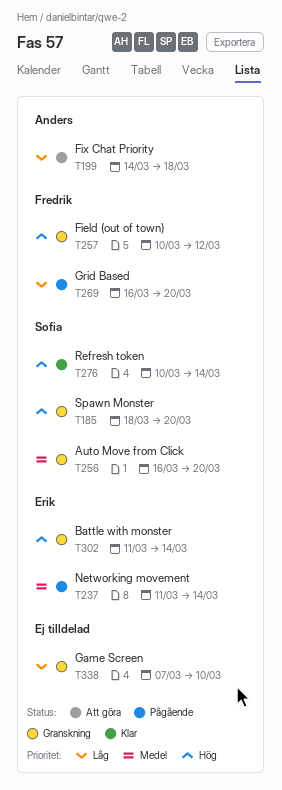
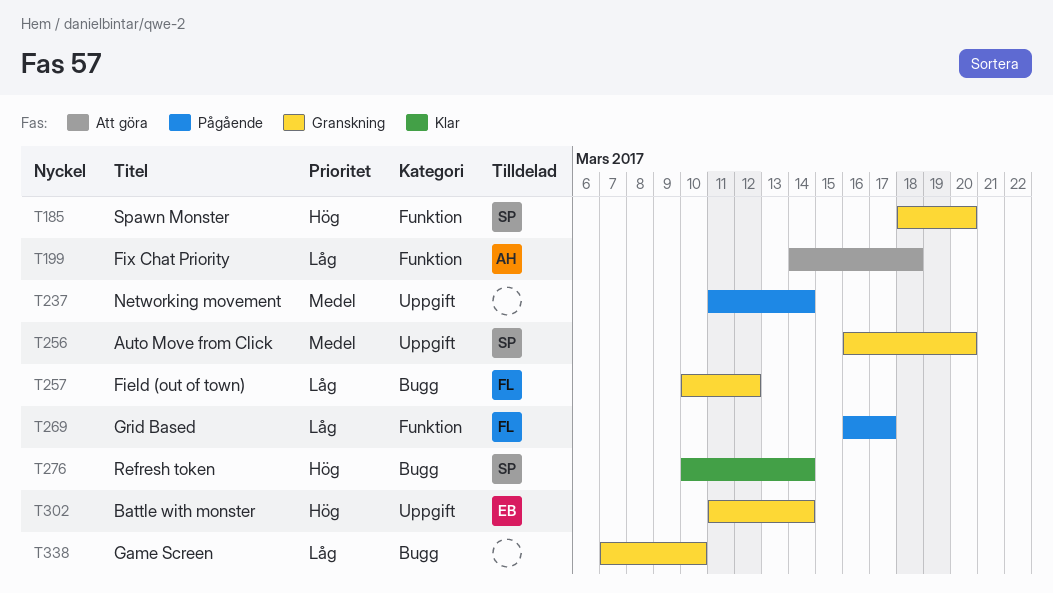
T237, owner: Erik -> none
T257, priority: Hög -> Låg
T269, due: Mar 20 -> Mar 17

